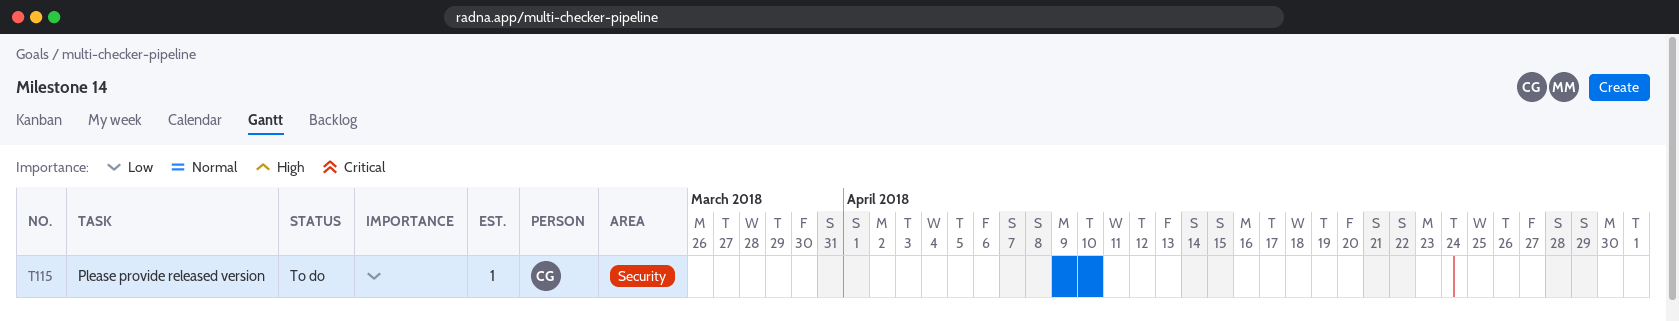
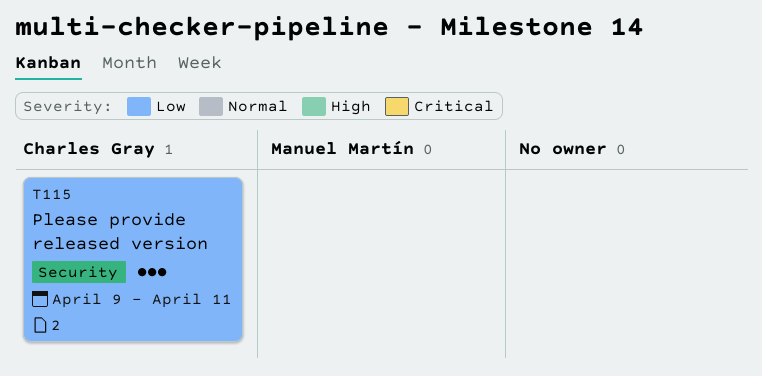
T115, estimate: 1 -> 3
T115, due: Apr 10 -> Apr 11

